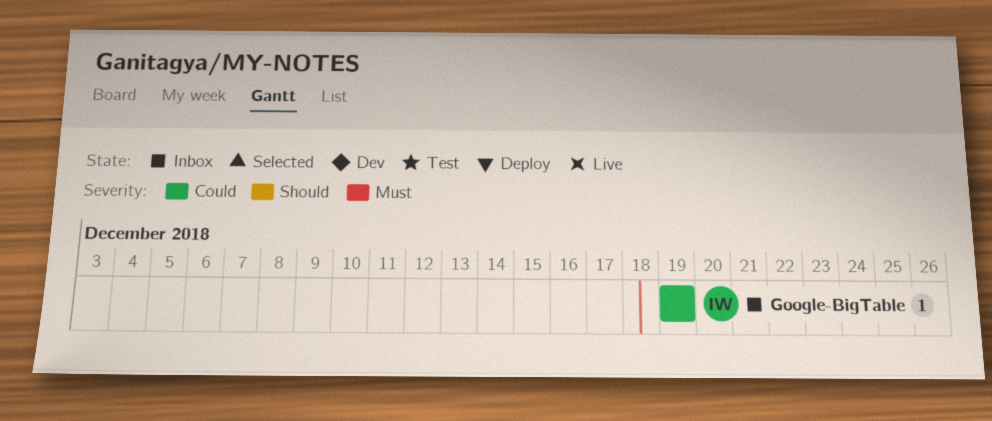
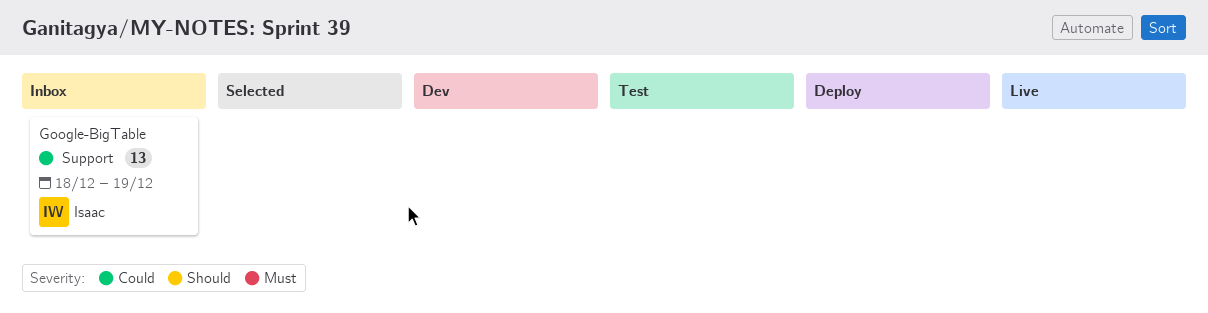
Google-BigTable, estimate: 1 -> 13
Google-BigTable, start: Dec 19 -> Dec 18

